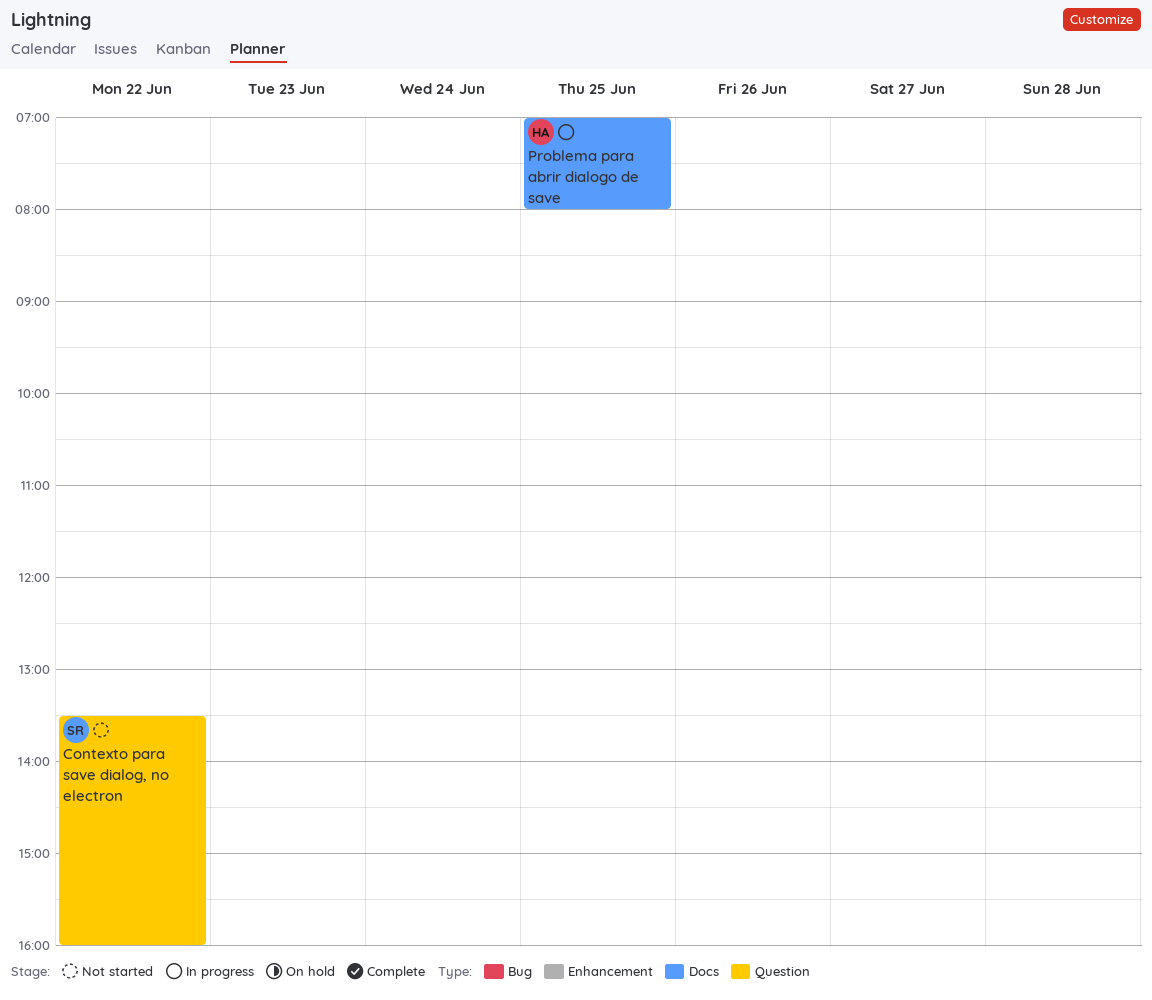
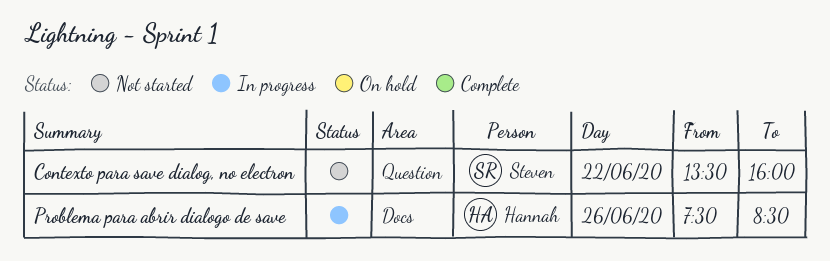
Problema para abrir dialogo de save, day: Jun 25 -> Jun 26
Problema para abrir dialogo de save, begins: 07:00 -> 07:30
Problema para abrir dialogo de save, ends: 08:00 -> 08:30

